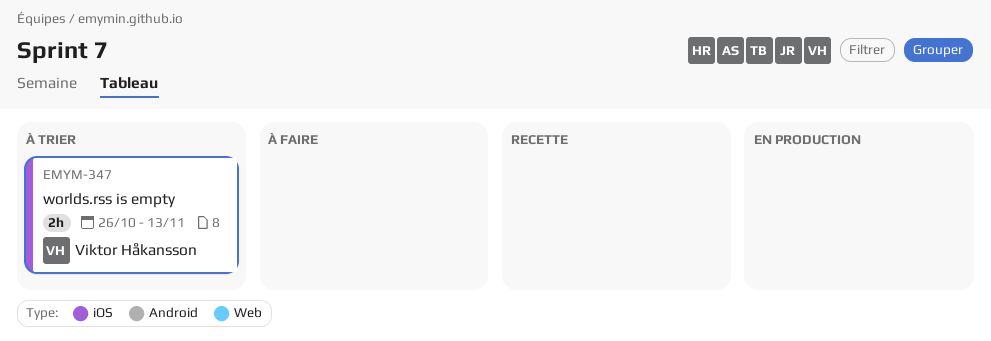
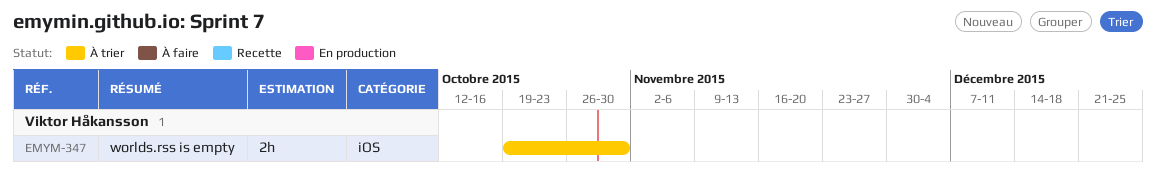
EMYM-347, start: Oct 26 -> Oct 19
EMYM-347, due: Nov 13 -> Oct 30

